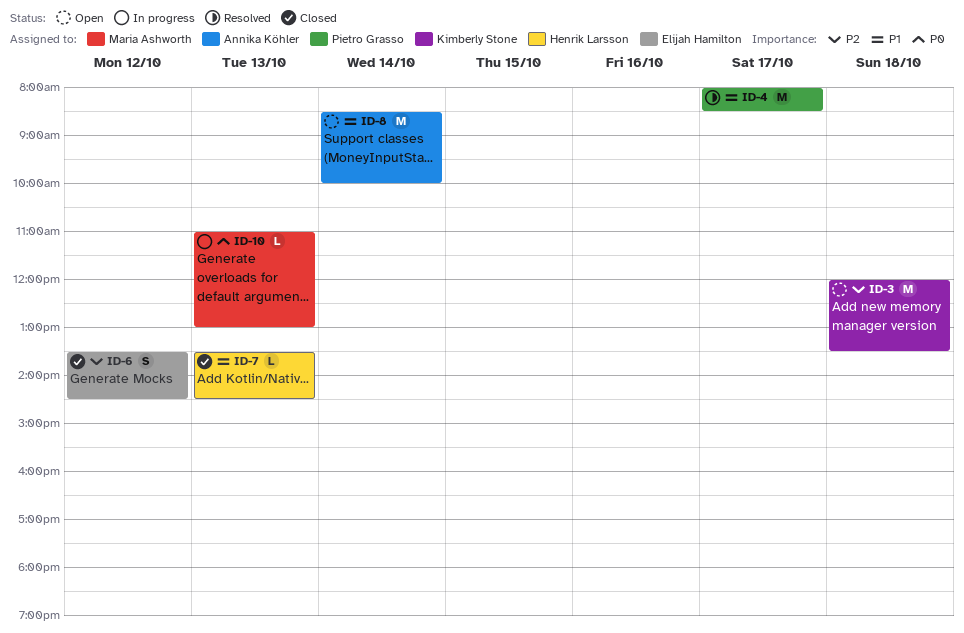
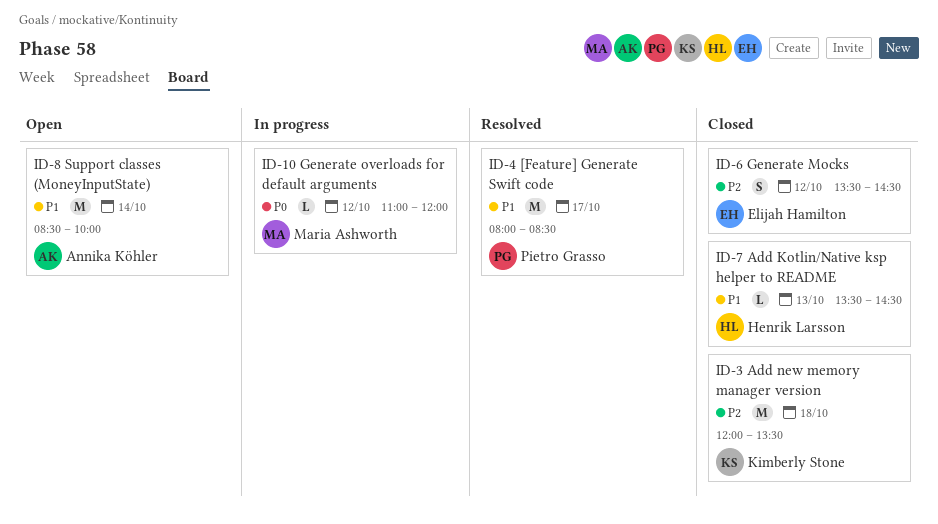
ID-3, status: Open -> Closed
ID-10, day: Oct 13 -> Oct 12
ID-10, ends: 13:00 -> 12:00

